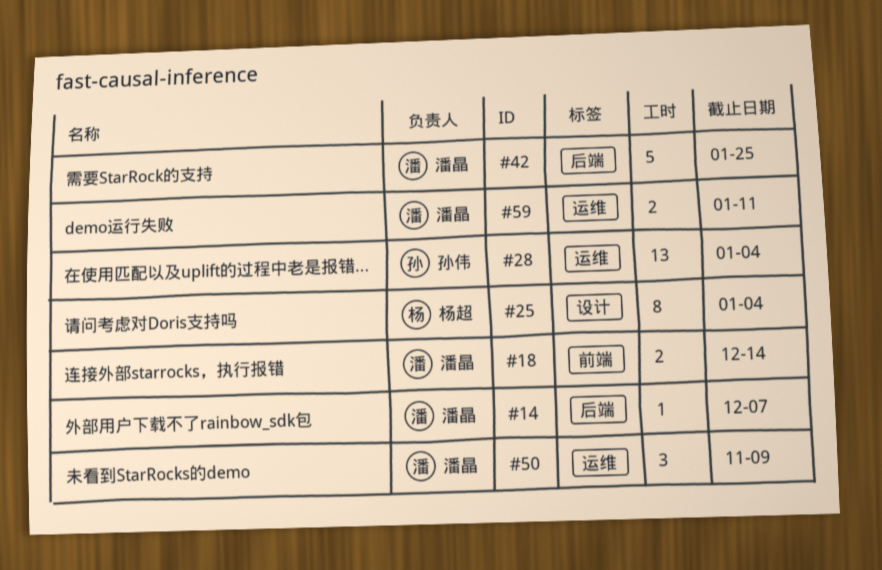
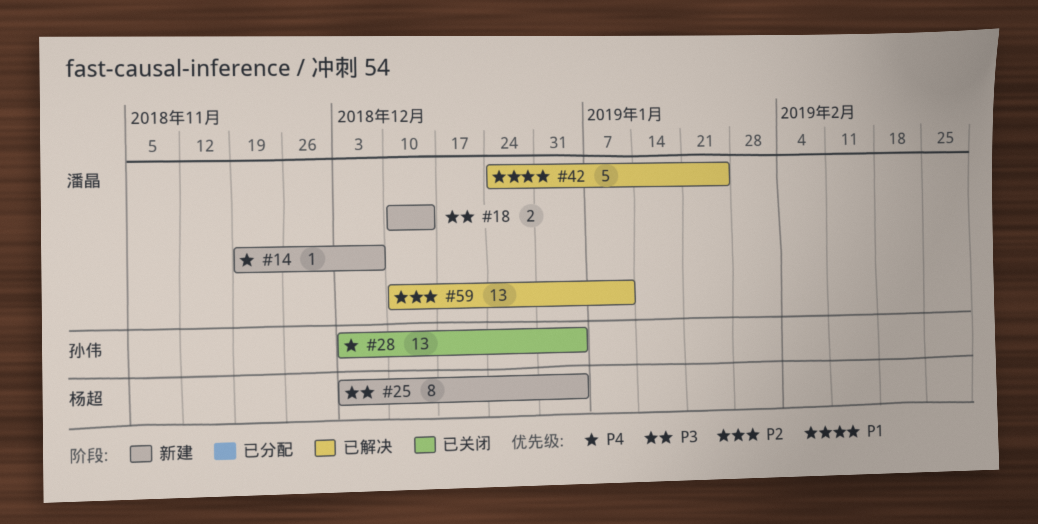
#50: present -> none
#59, estimate: 2 -> 13

